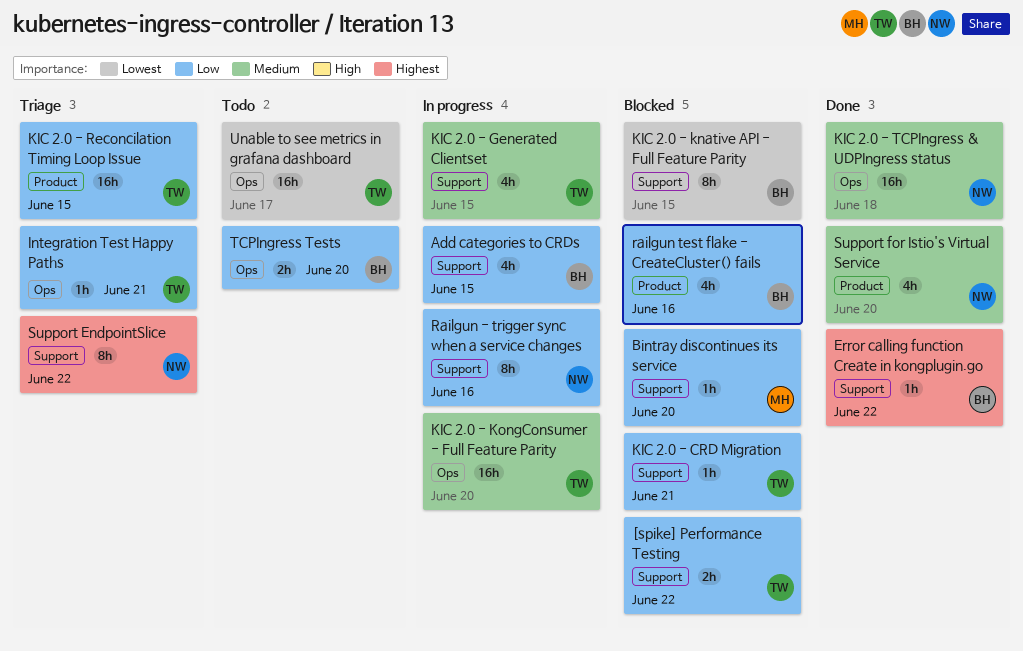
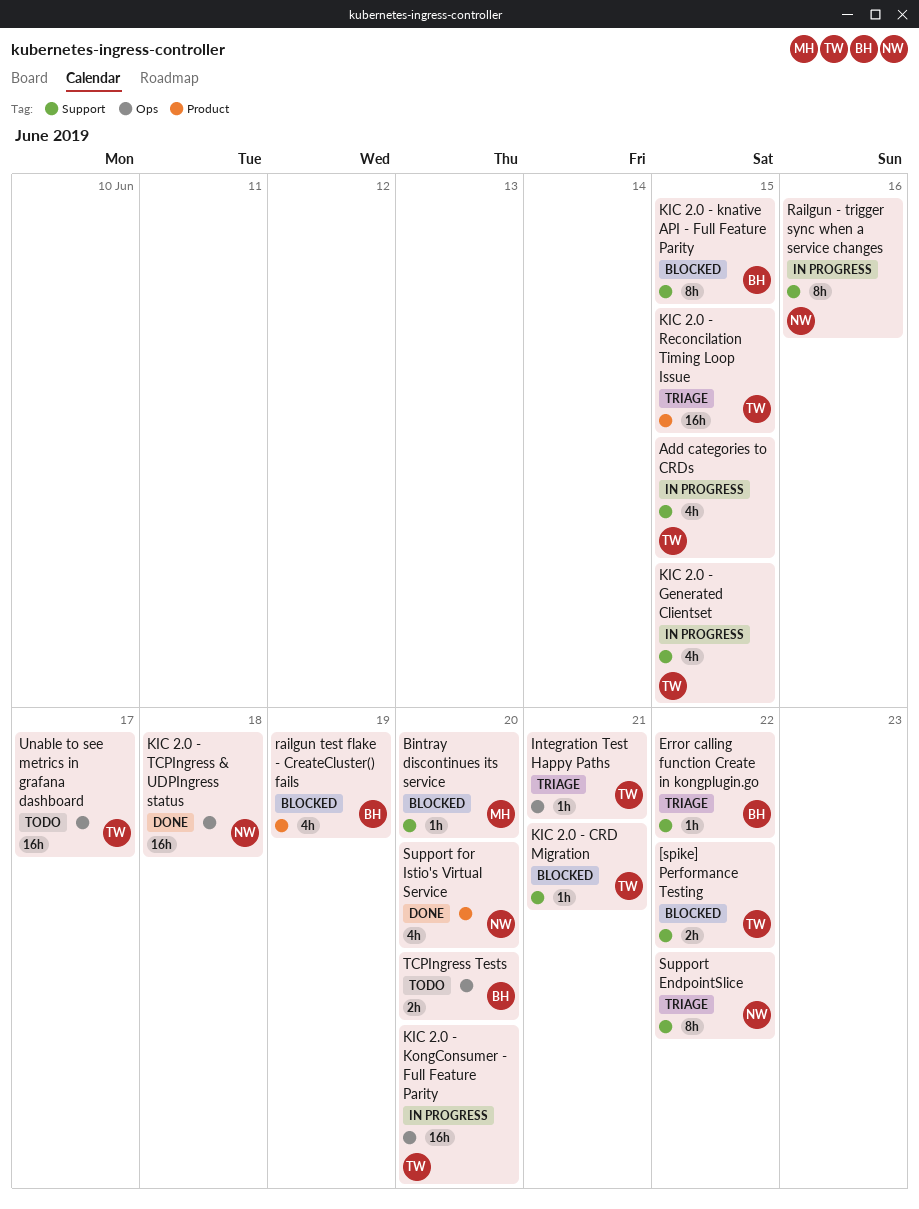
Add categories to CRDs, owner: BH -> TW
Error calling function Create in kongplugin.go, status: Done -> Triage
railgun test flake - CreateCluster() fails, due: Jun 16 -> Jun 19

